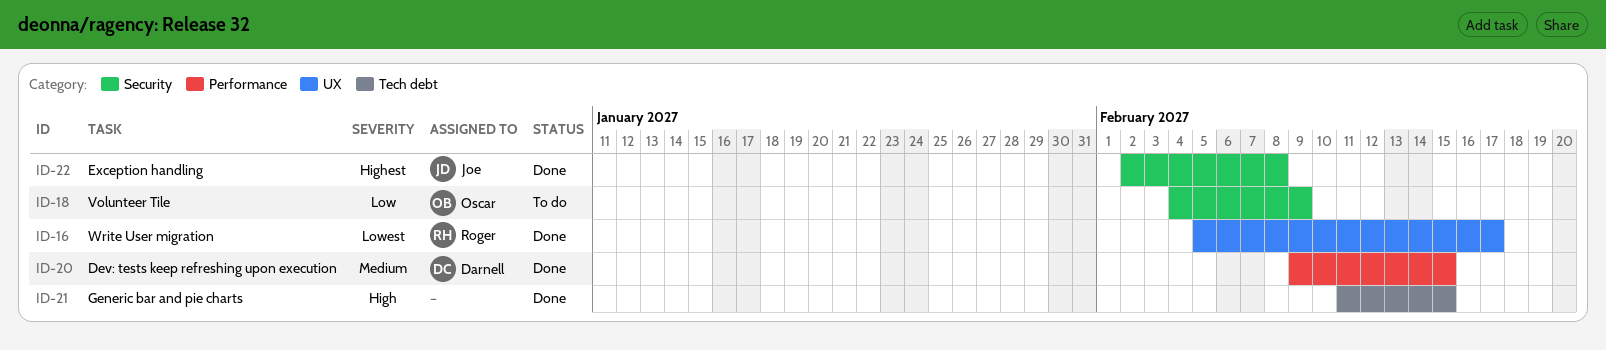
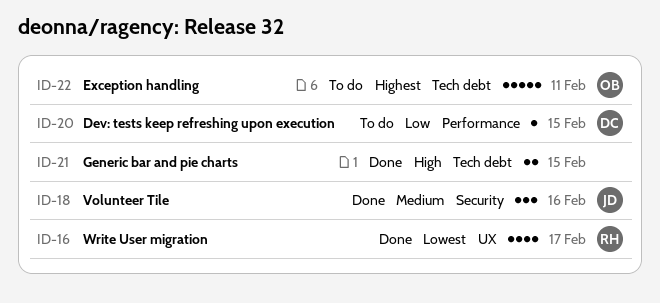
ID-18, status: To do -> Done
ID-18, owner: Oscar -> Joe
ID-18, priority: Low -> Medium
ID-18, due: Feb 9 -> Feb 16
ID-20, status: Done -> To do
ID-20, priority: Medium -> Low
ID-22, status: Done -> To do
ID-22, owner: Joe -> Oscar
ID-22, label: Security -> Tech debt
ID-22, due: Feb 8 -> Feb 11

